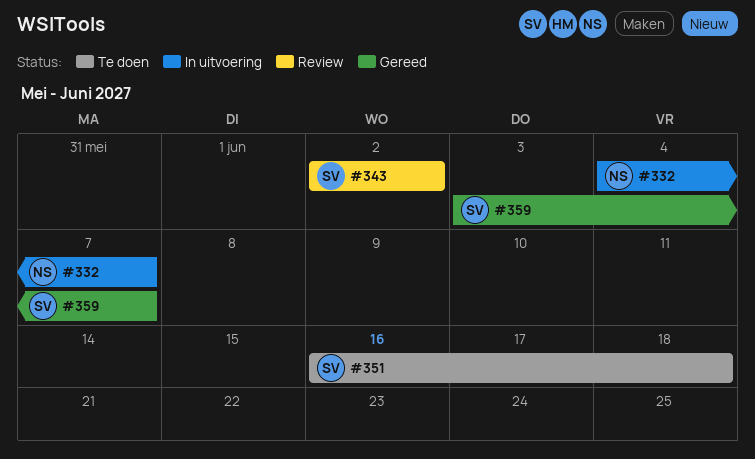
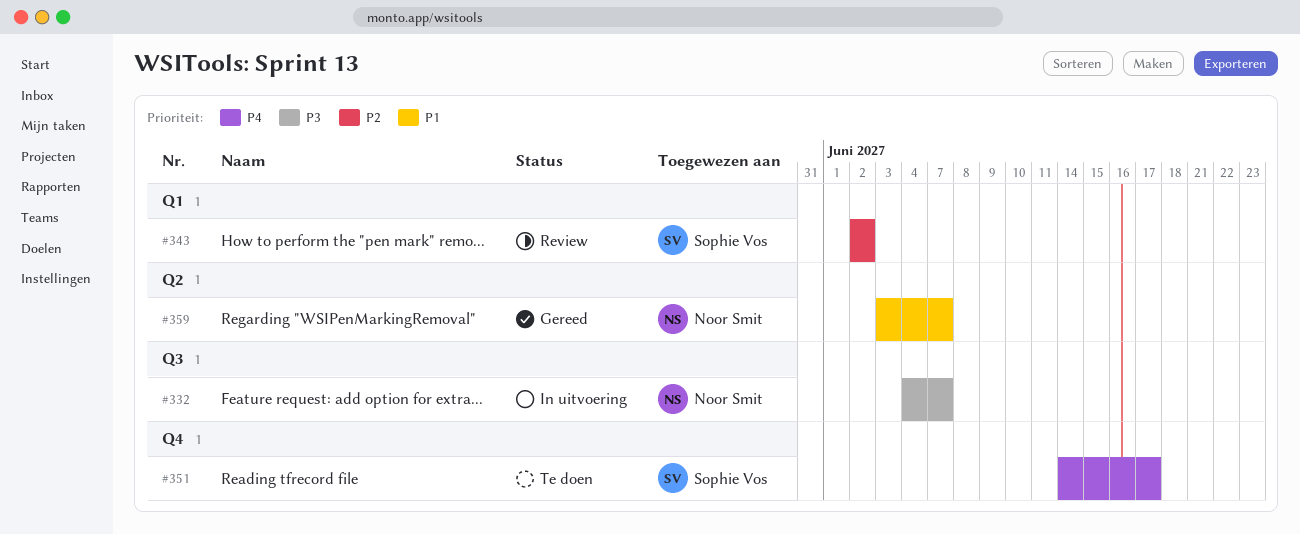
#351, start: Jun 16 -> Jun 14
#351, due: Jun 18 -> Jun 17
#359, owner: Sophie Vos -> Noor Smit

